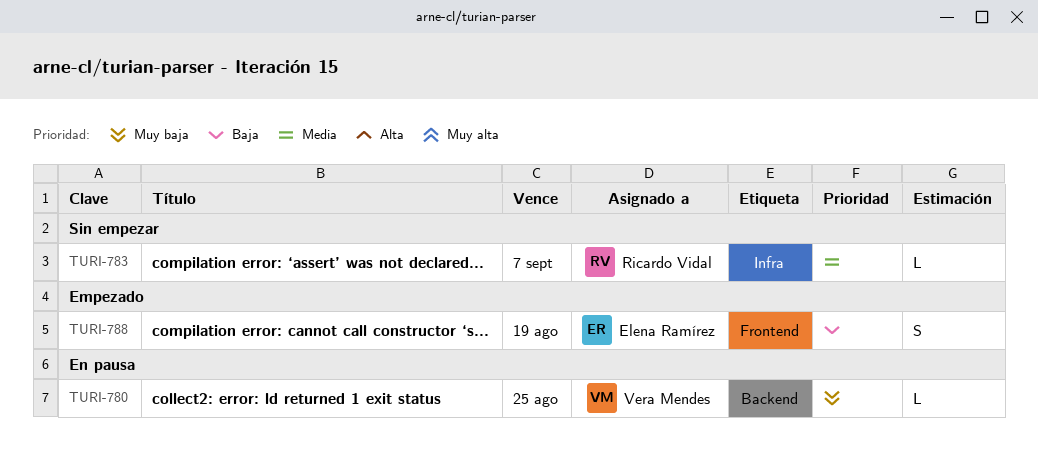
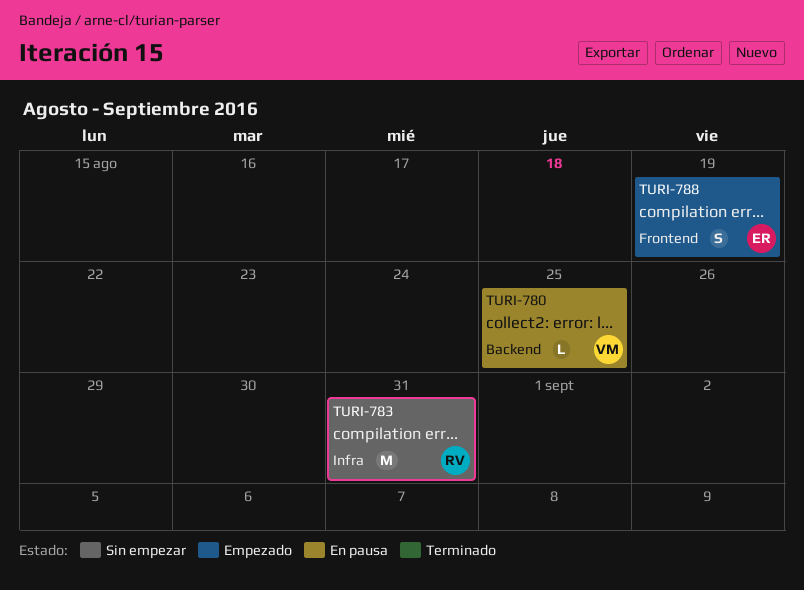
TURI-783, estimate: L -> M
TURI-783, due: Sep 7 -> Aug 31

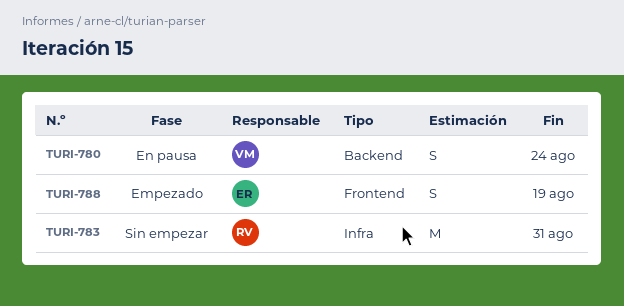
TURI-780, estimate: L -> S
TURI-780, due: Aug 25 -> Aug 24

